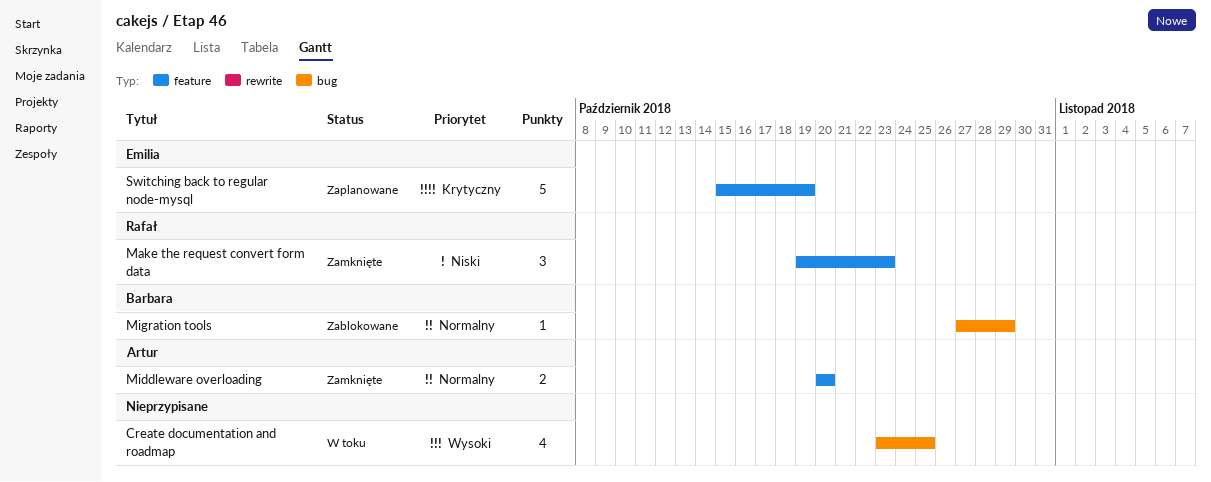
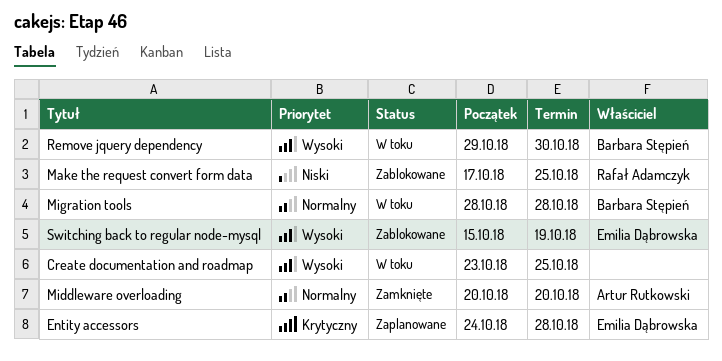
Entity accessors: none -> present
Make the request convert form data, status: Zamknięte -> Zablokowane
Make the request convert form data, start: Oct 19 -> Oct 17
Make the request convert form data, due: Oct 23 -> Oct 25
Migration tools, status: Zablokowane -> W toku
Migration tools, start: Oct 27 -> Oct 28
Migration tools, due: Oct 29 -> Oct 28
Remove jquery dependency: none -> present
Switching back to regular node-mysql, status: Zaplanowane -> Zablokowane
Switching back to regular node-mysql, priority: Krytyczny -> Wysoki

